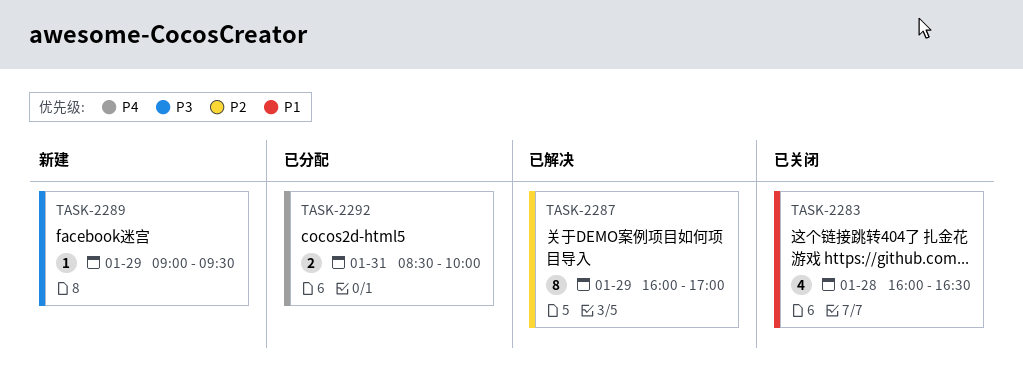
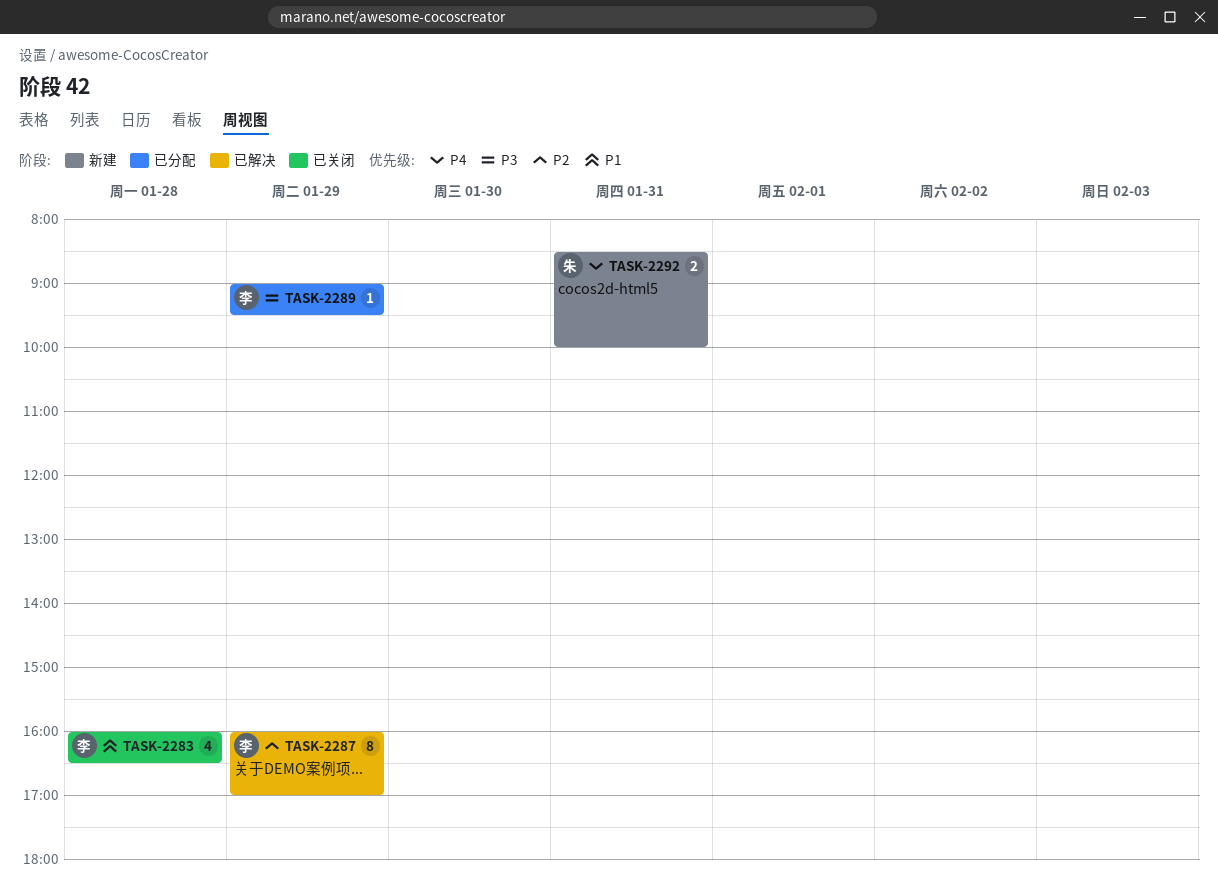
TASK-2289, status: 新建 -> 已分配
TASK-2292, status: 已分配 -> 新建

